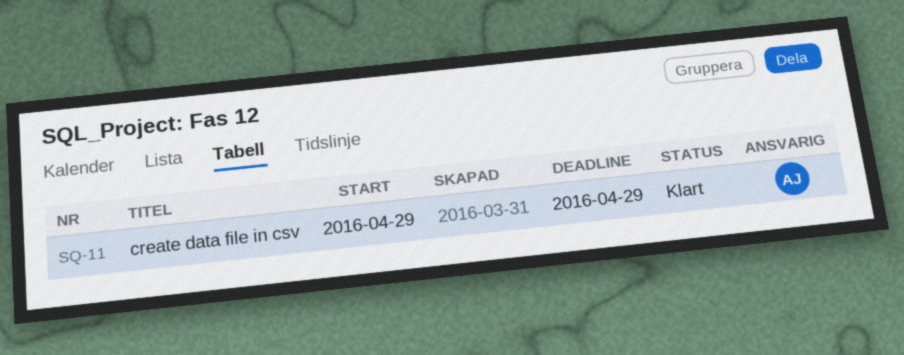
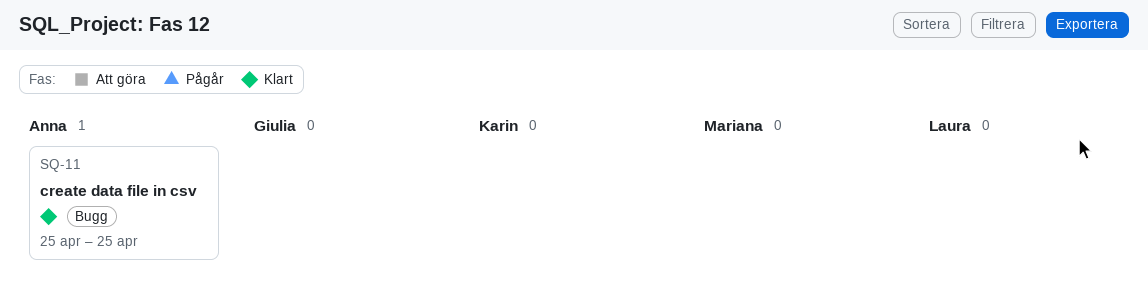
SQ-11, start: Apr 29 -> Apr 25
SQ-11, due: Apr 29 -> Apr 25

